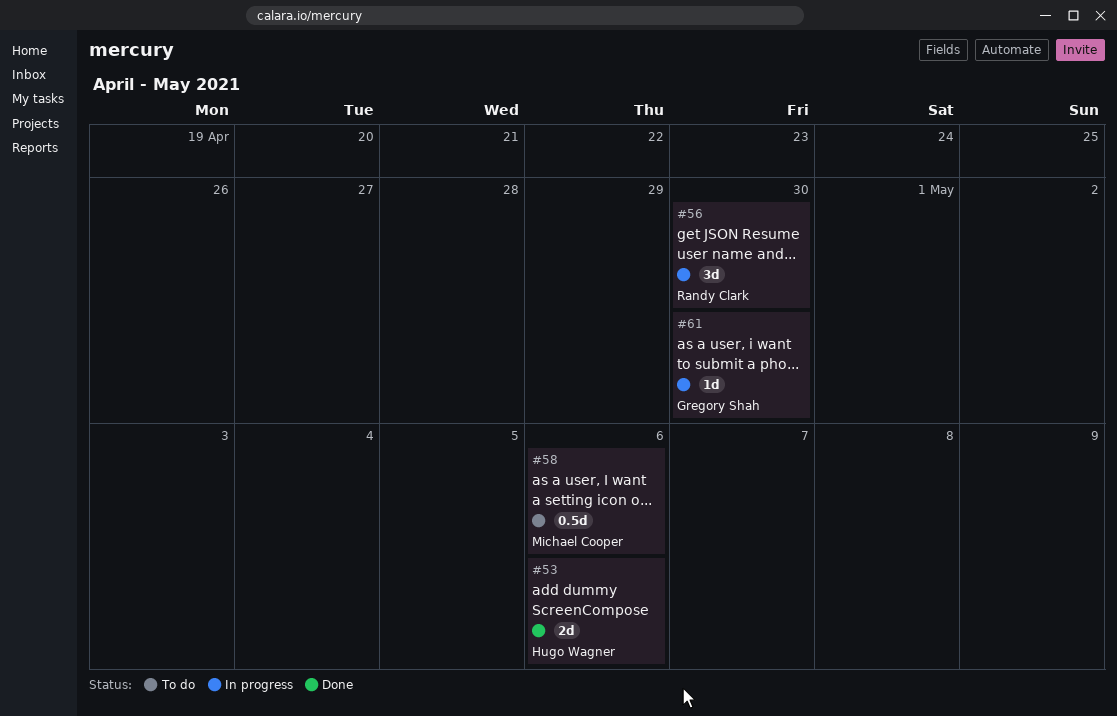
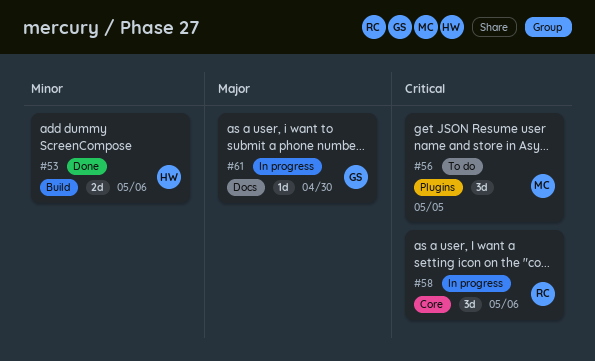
#56, status: In progress -> To do
#56, owner: Randy Clark -> Michael Cooper
#56, due: Apr 30 -> May 5
#58, status: To do -> In progress
#58, owner: Michael Cooper -> Randy Clark
#58, estimate: 0.5d -> 3d

